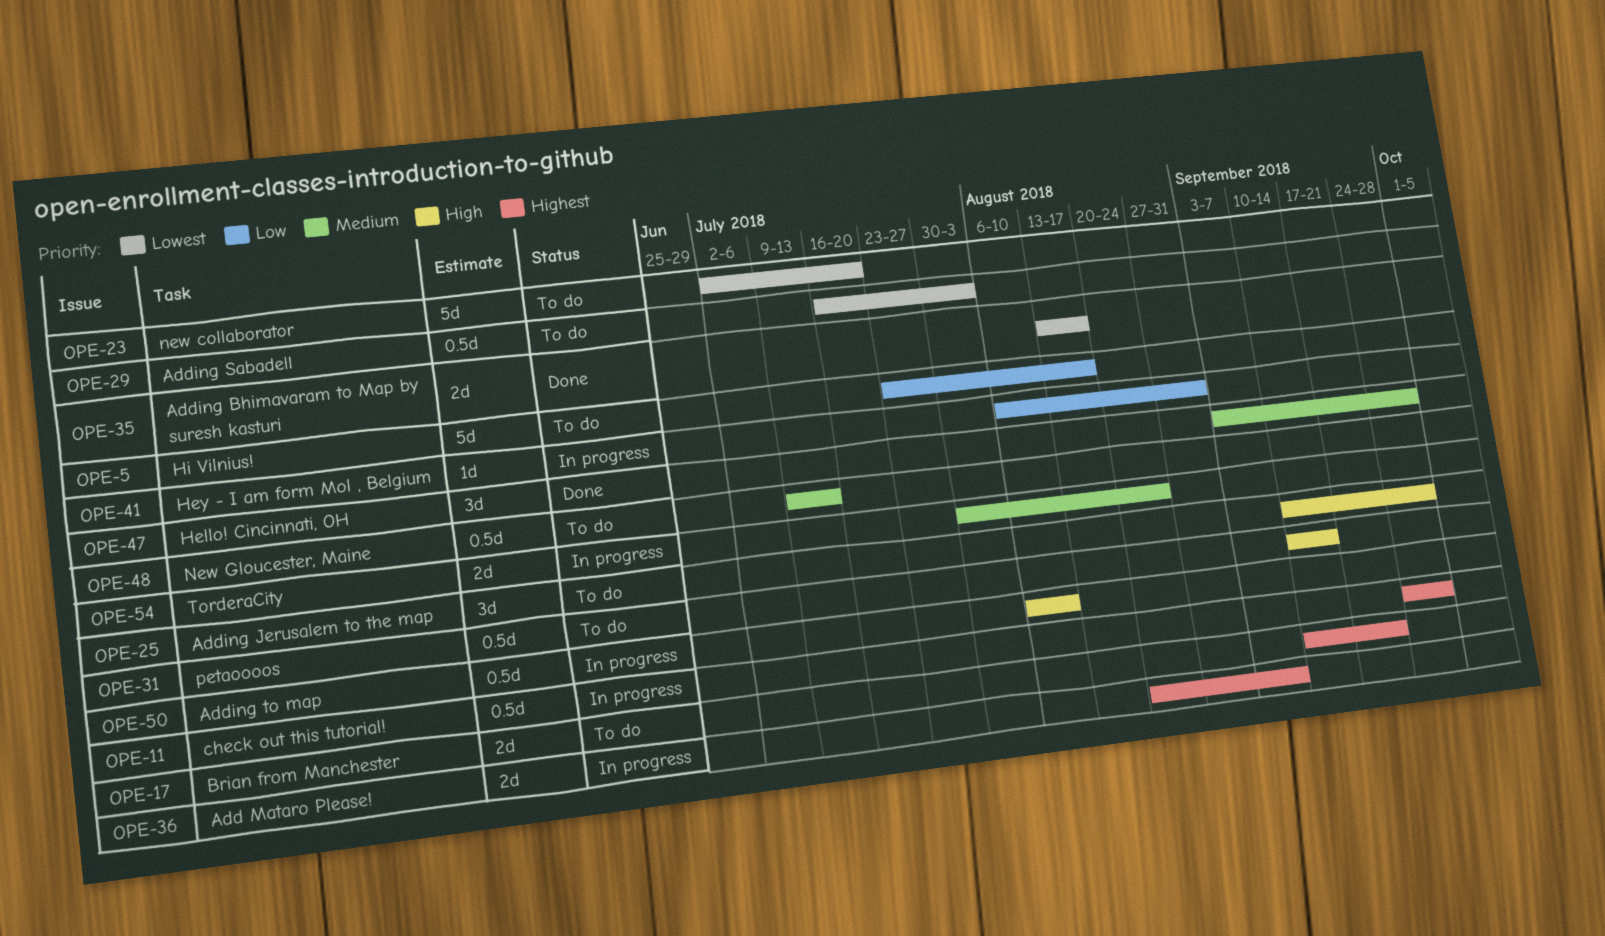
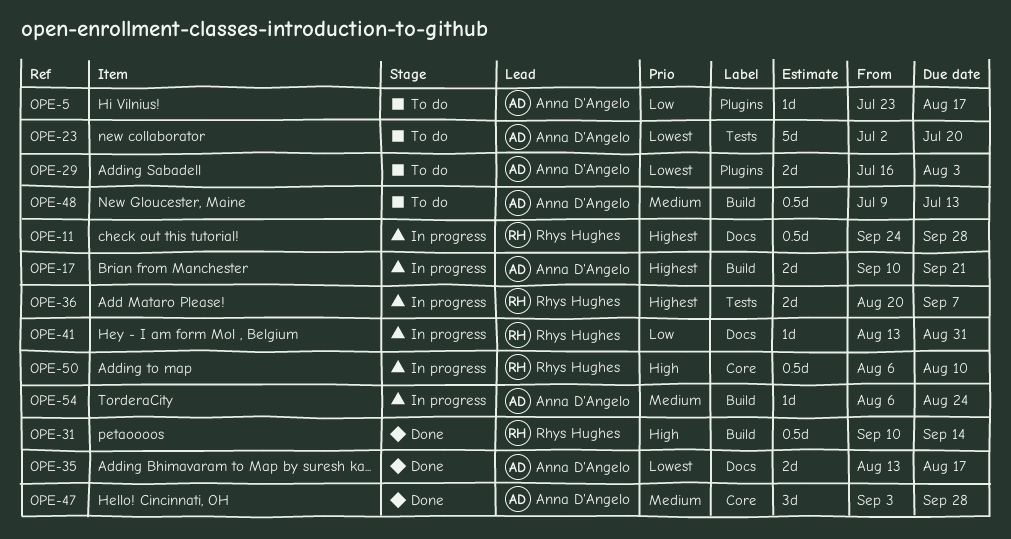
OPE-5, estimate: 5d -> 1d
OPE-17, status: To do -> In progress
OPE-25: present -> none
OPE-29, estimate: 0.5d -> 2d
OPE-31, status: To do -> Done
OPE-41, start: Aug 6 -> Aug 13
OPE-54, estimate: 2d -> 1d
OPE-54, start: Jul 30 -> Aug 6

